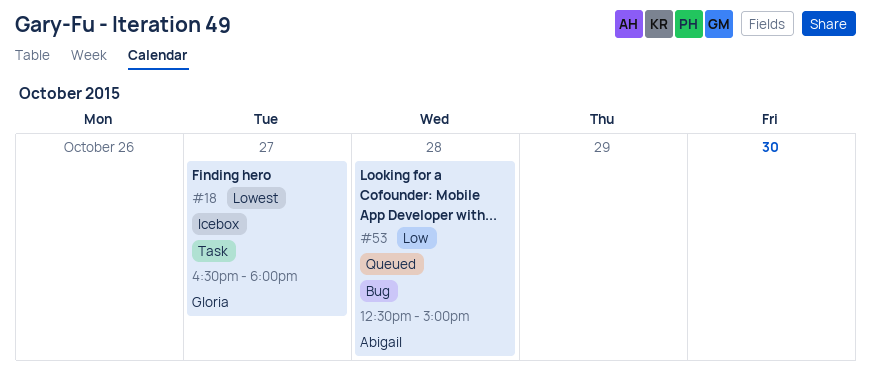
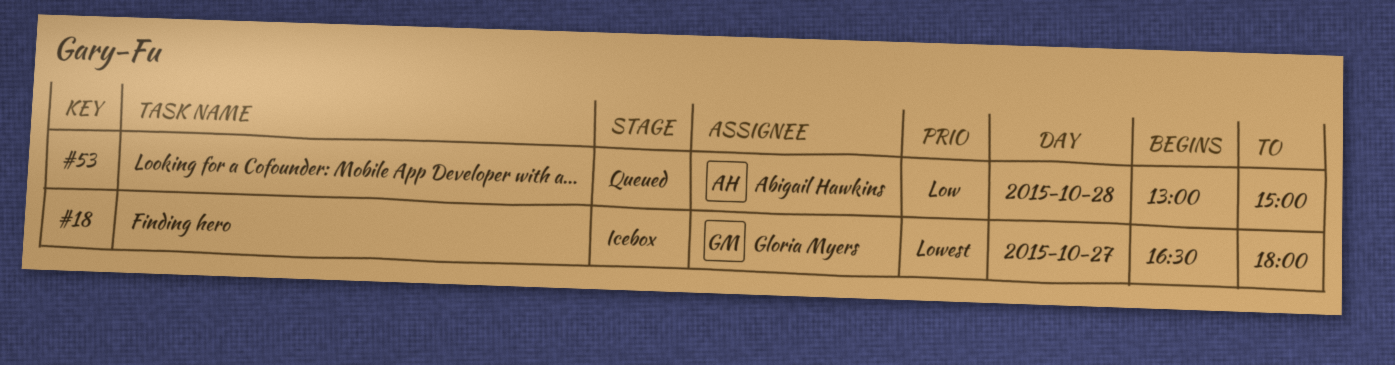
#53, begins: 12:30 -> 13:00

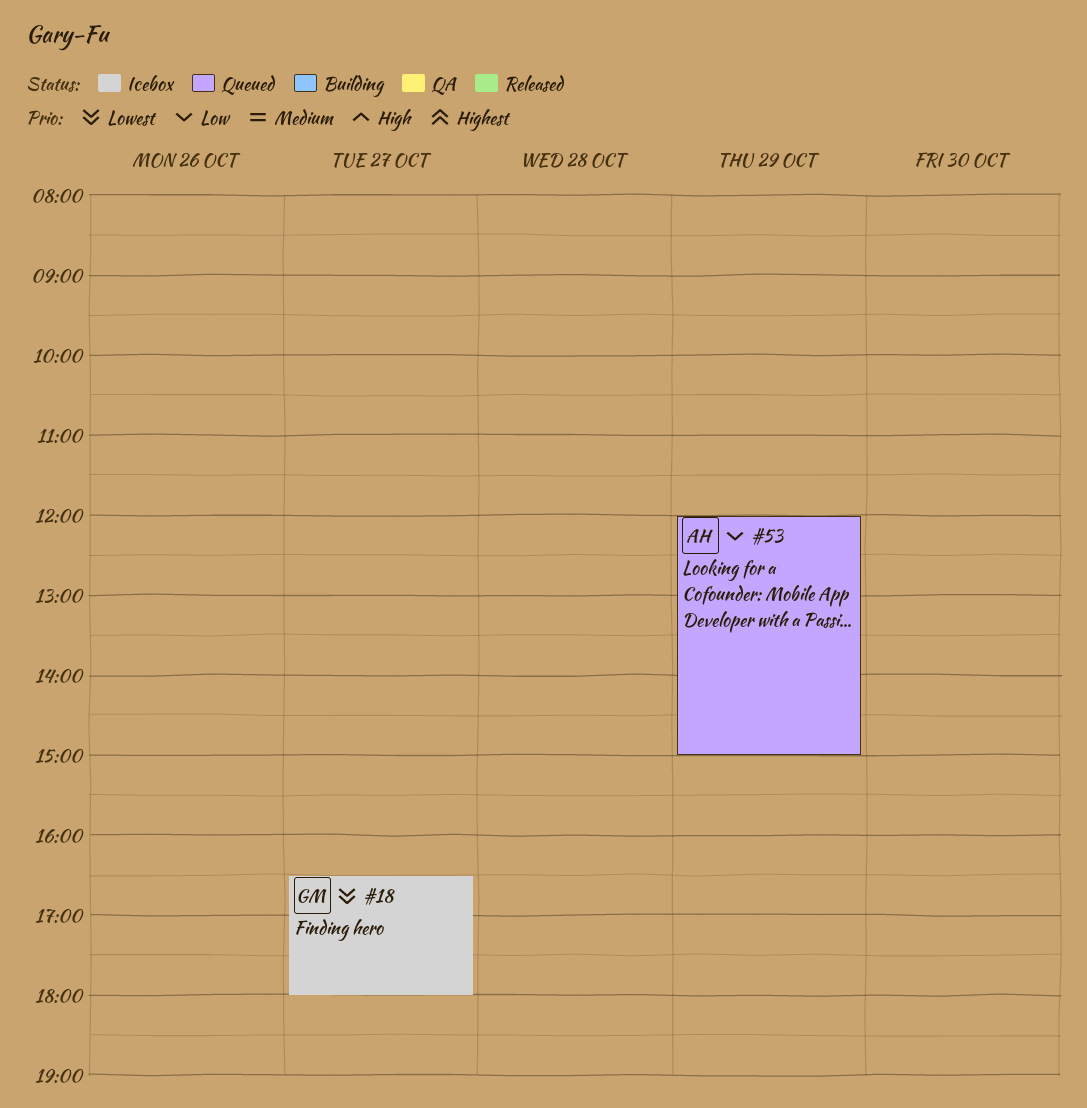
#53, day: Oct 28 -> Oct 29
#53, begins: 13:00 -> 12:00

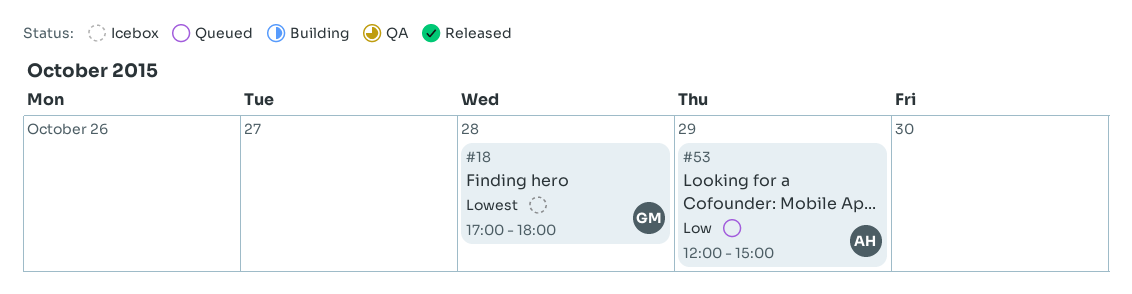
#18, day: Oct 27 -> Oct 28
#18, begins: 16:30 -> 17:00

